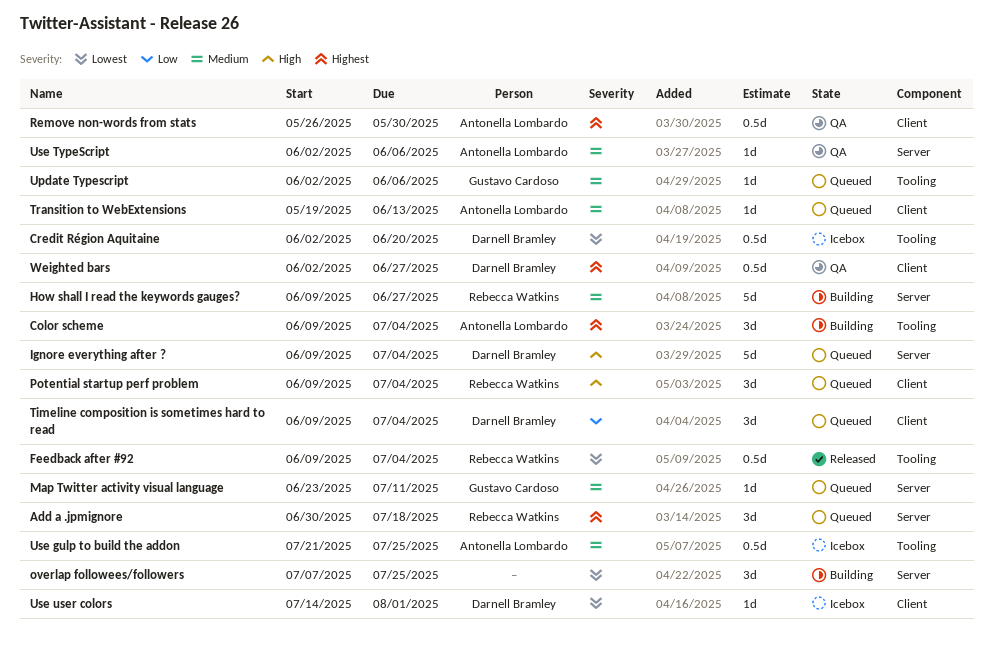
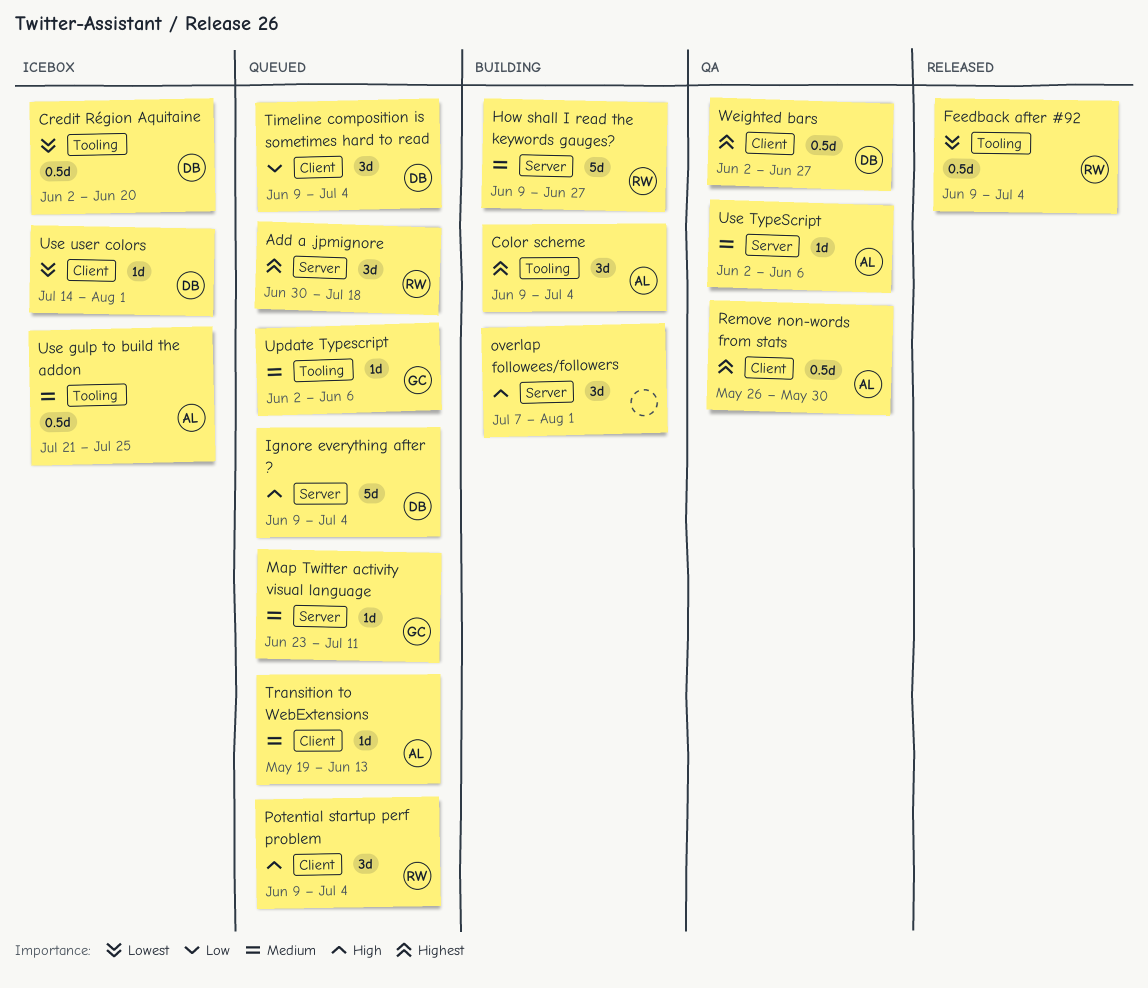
overlap followees/followers, priority: Lowest -> High
overlap followees/followers, due: Jul 25 -> Aug 1

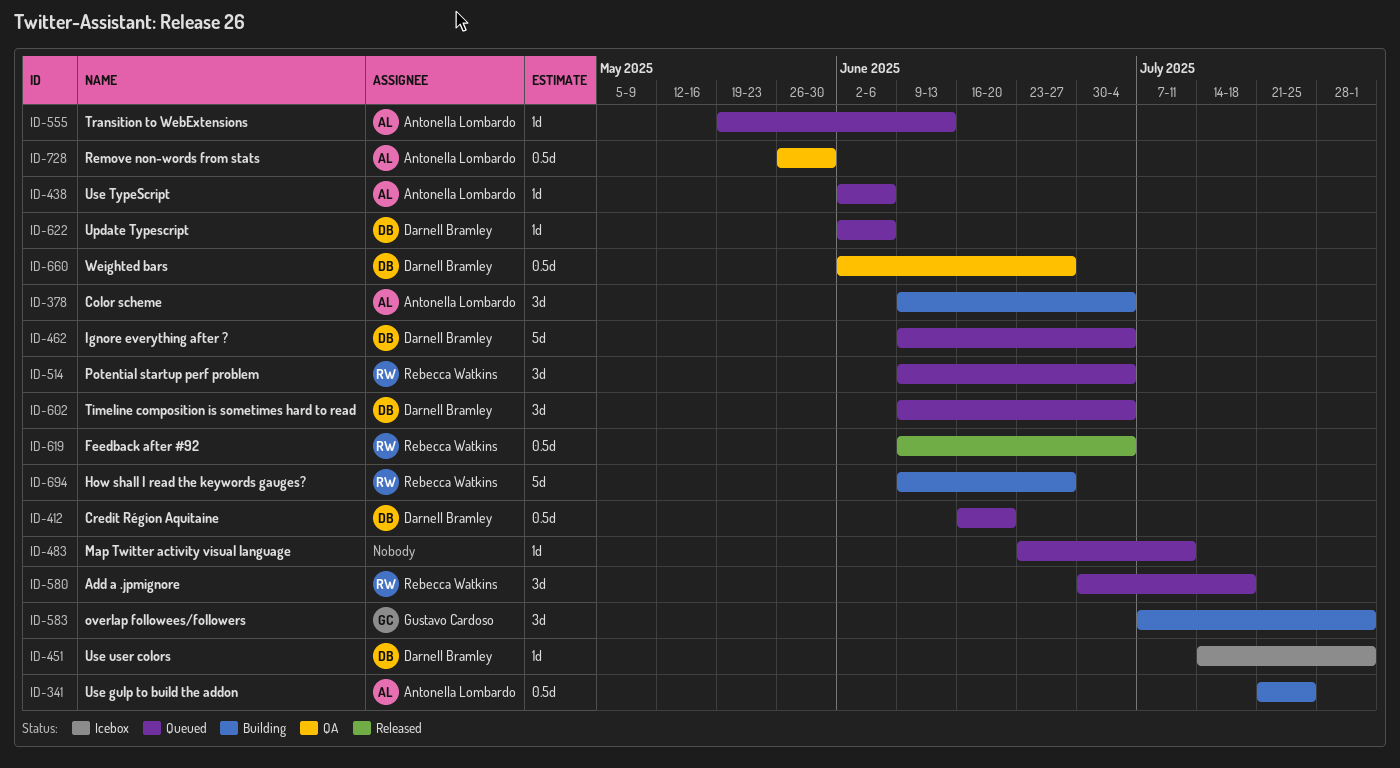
Credit Région Aquitaine, status: Icebox -> Queued
Credit Région Aquitaine, start: Jun 2 -> Jun 16
Map Twitter activity visual language, owner: Gustavo Cardoso -> none
overlap followees/followers, owner: none -> Gustavo Cardoso
Update Typescript, owner: Gustavo Cardoso -> Darnell Bramley
Use gulp to build the addon, status: Icebox -> Building
Use TypeScript, status: QA -> Queued

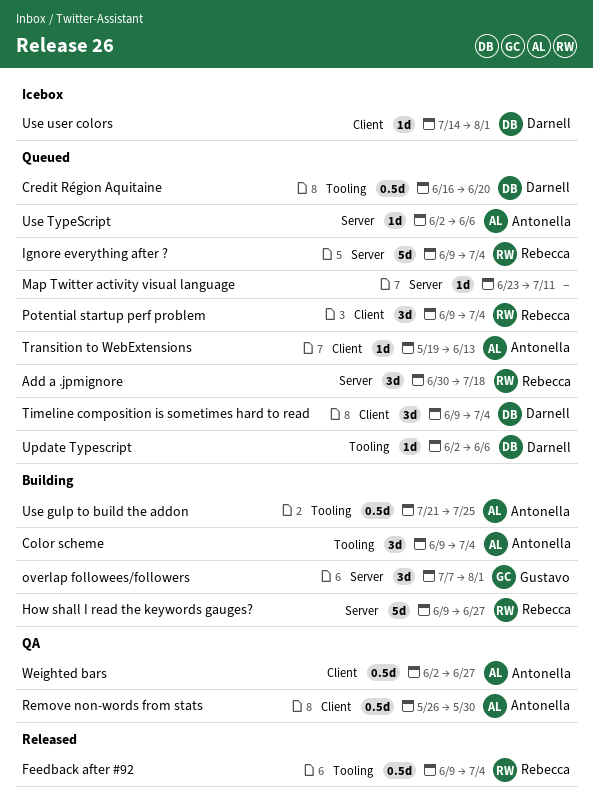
Ignore everything after ?, owner: Darnell Bramley -> Rebecca Watkins
Weighted bars, owner: Darnell Bramley -> Antonella Lombardo

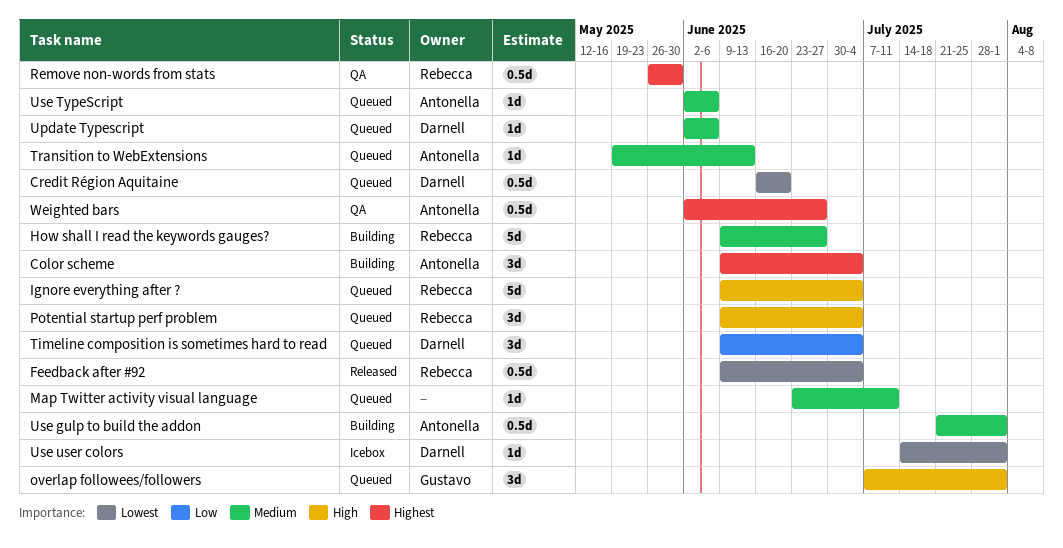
Add a .jpmignore: present -> none
overlap followees/followers, status: Building -> Queued
Remove non-words from stats, owner: Antonella -> Rebecca
Use gulp to build the addon, due: Jul 25 -> Aug 1

